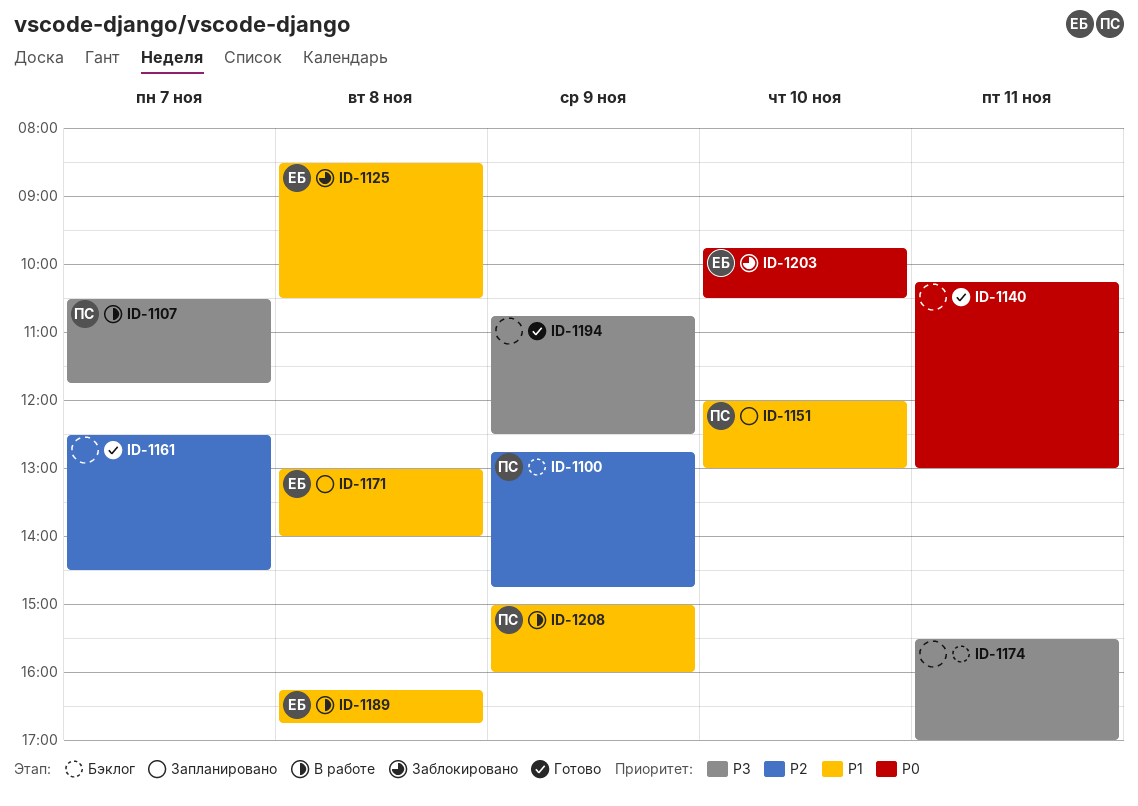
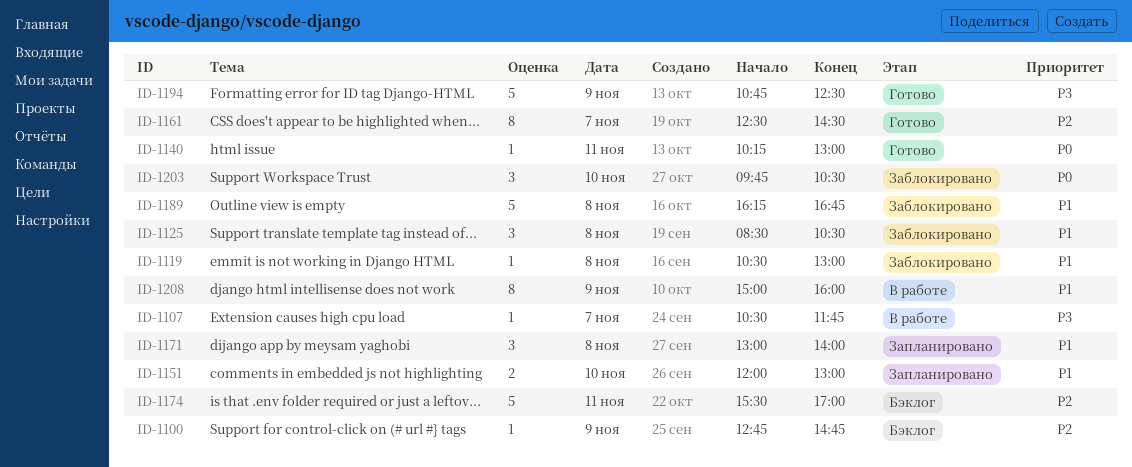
ID-1119: none -> present
ID-1174, priority: P3 -> P2
ID-1189, status: В работе -> Заблокировано

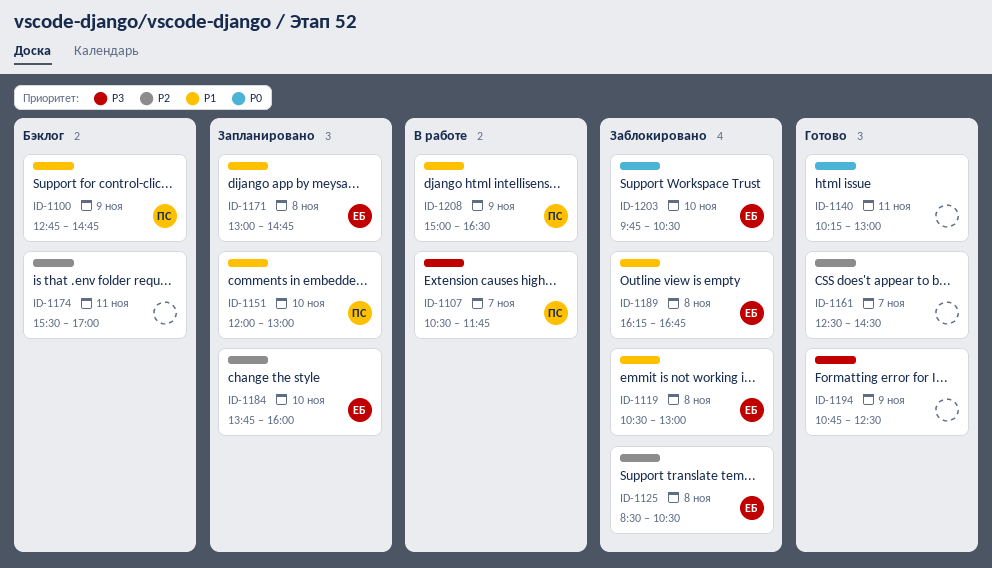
ID-1100, priority: P2 -> P1
ID-1125, priority: P1 -> P2
ID-1171, ends: 14:00 -> 14:45
ID-1184: none -> present
ID-1208, ends: 16:00 -> 16:30

